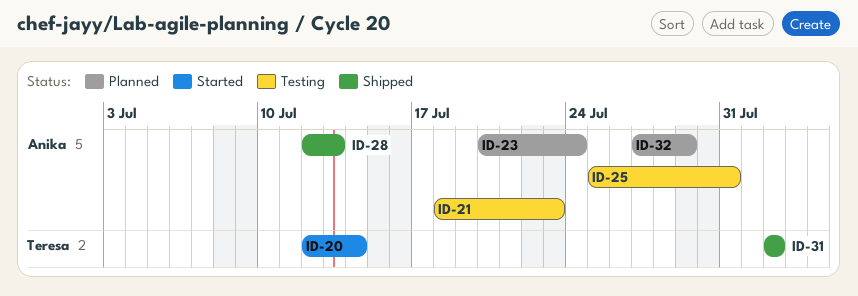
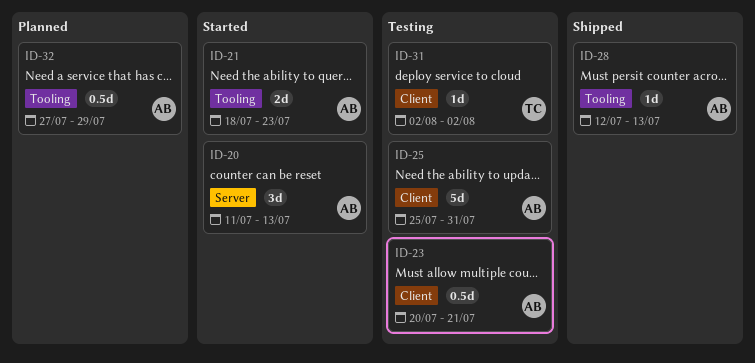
ID-20, owner: Teresa -> Anika
ID-20, start: Jul 12 -> Jul 11
ID-20, due: Jul 14 -> Jul 13
ID-21, status: Testing -> Started
ID-23, status: Planned -> Testing
ID-23, due: Jul 24 -> Jul 21
ID-31, status: Shipped -> Testing

